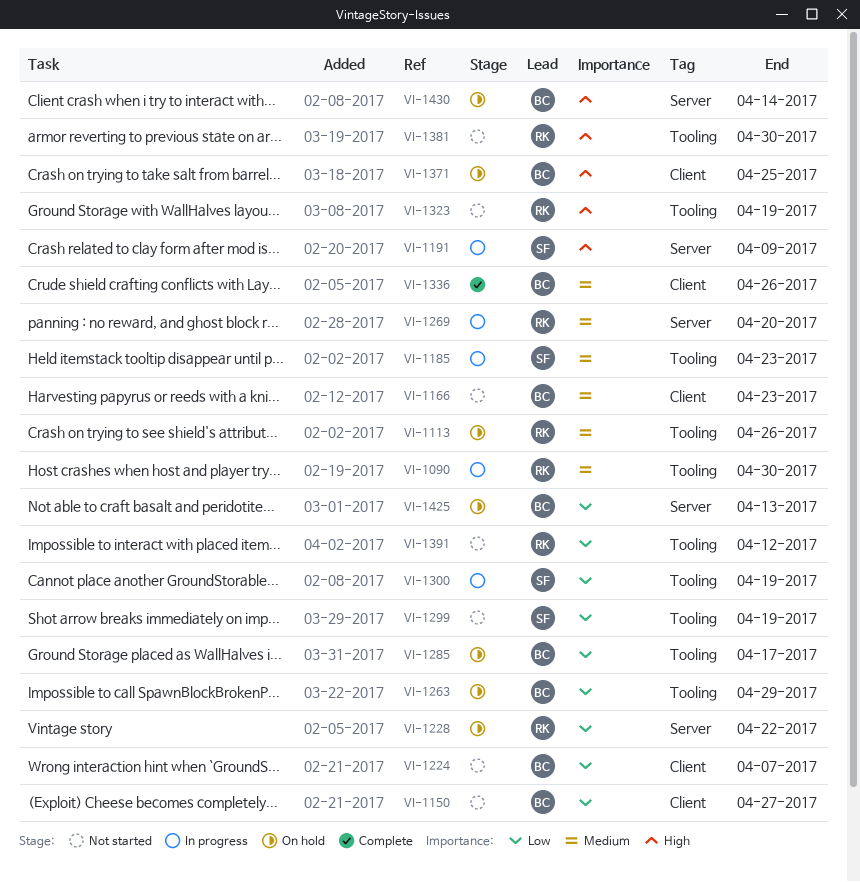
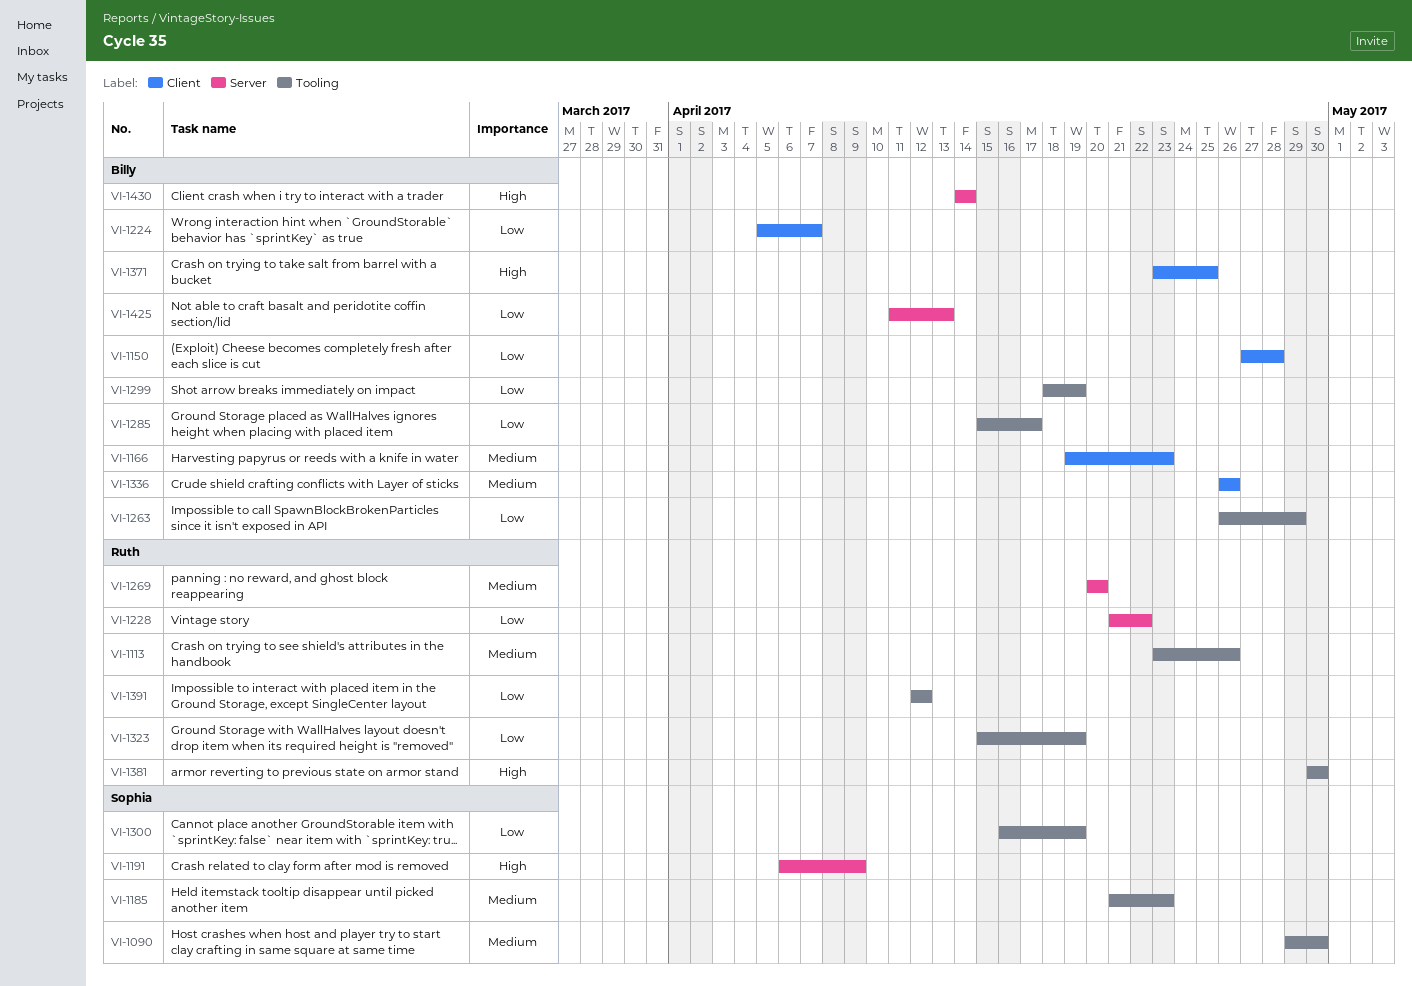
VI-1090, owner: Ruth -> Sophia
VI-1150, due: Apr 27 -> Apr 28
VI-1299, owner: Sophia -> Billy
VI-1323, priority: High -> Low

